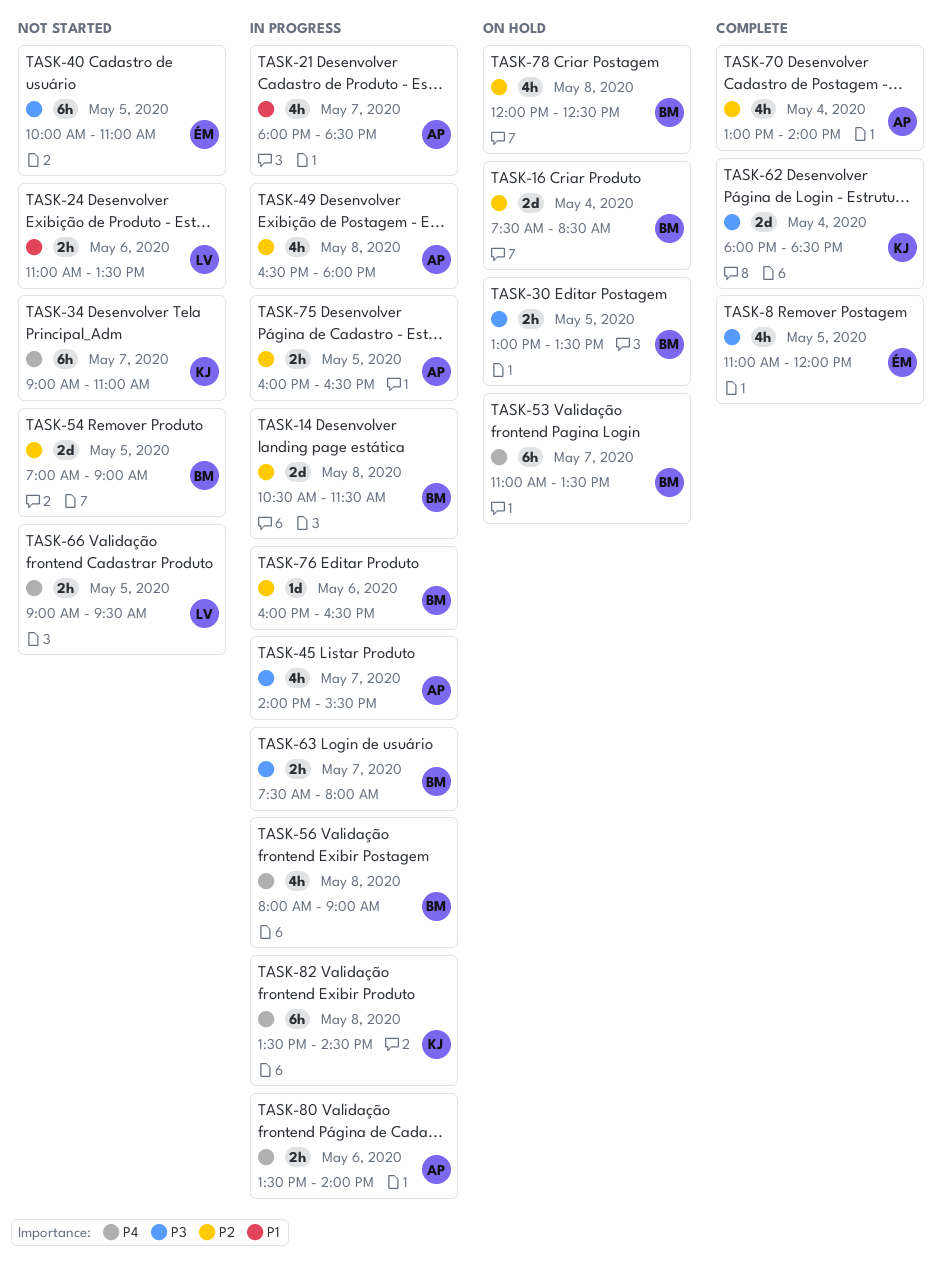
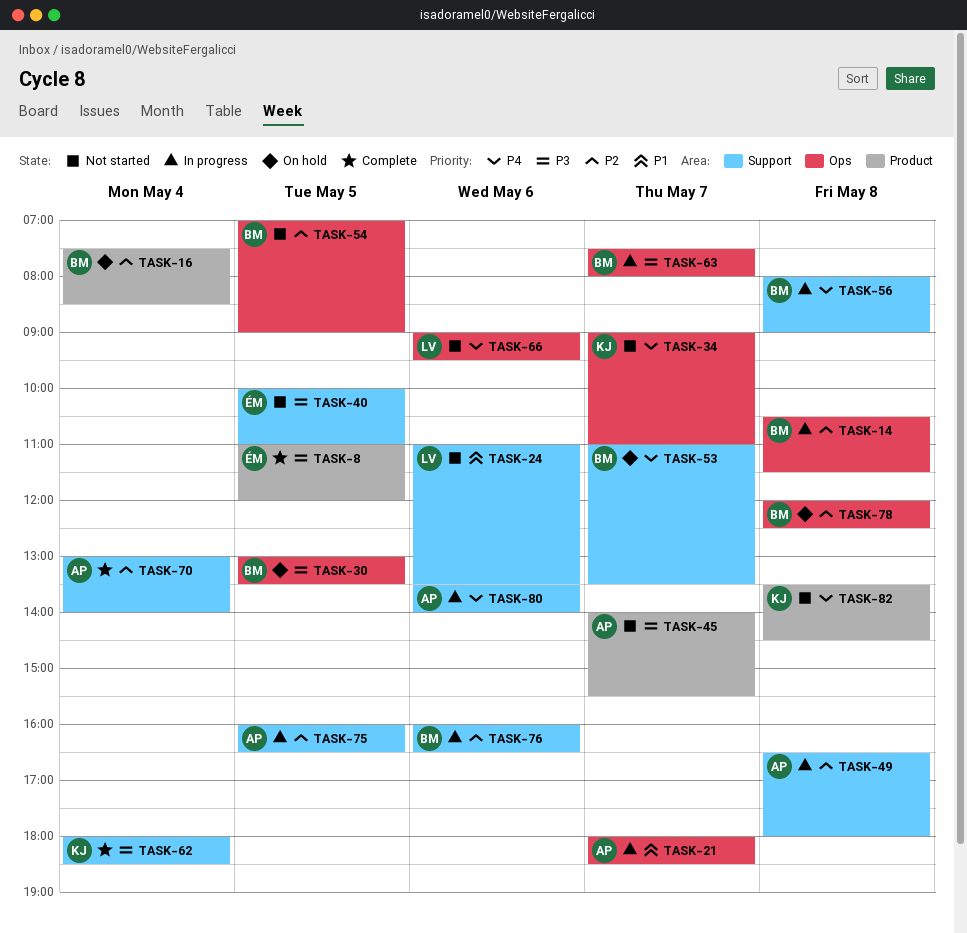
TASK-45, status: In progress -> Not started
TASK-66, day: May 5 -> May 6
TASK-82, status: In progress -> Not started

